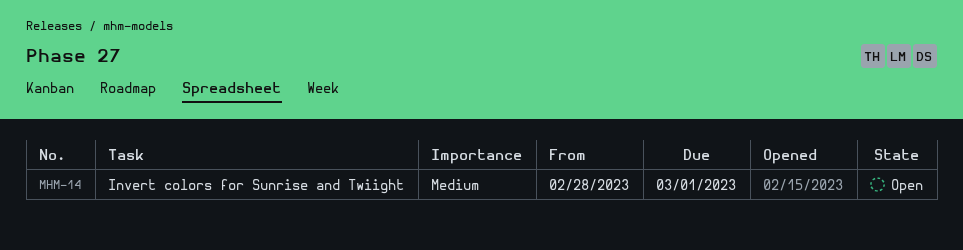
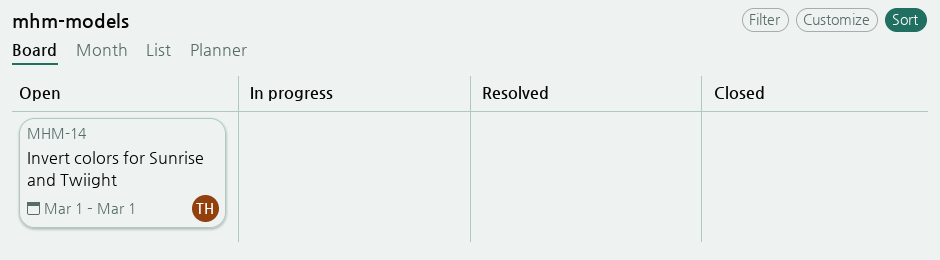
MHM-14, start: Feb 28 -> Mar 1

